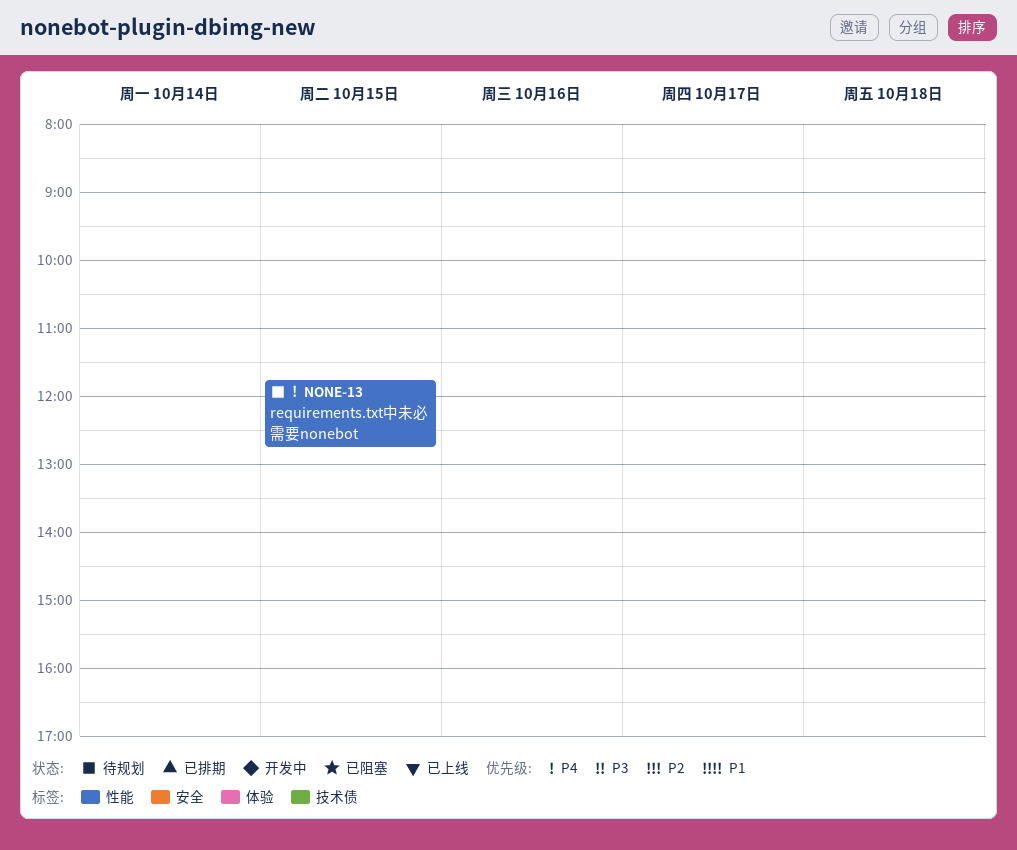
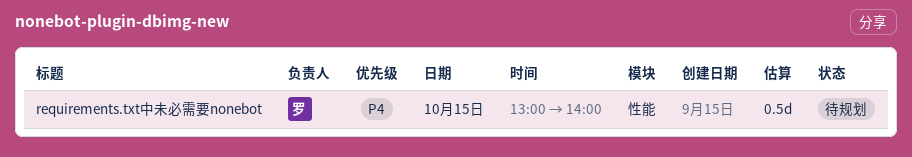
requirements.txt中未必需要nonebot, begins: 11:45 -> 13:00
requirements.txt中未必需要nonebot, ends: 12:45 -> 14:00

